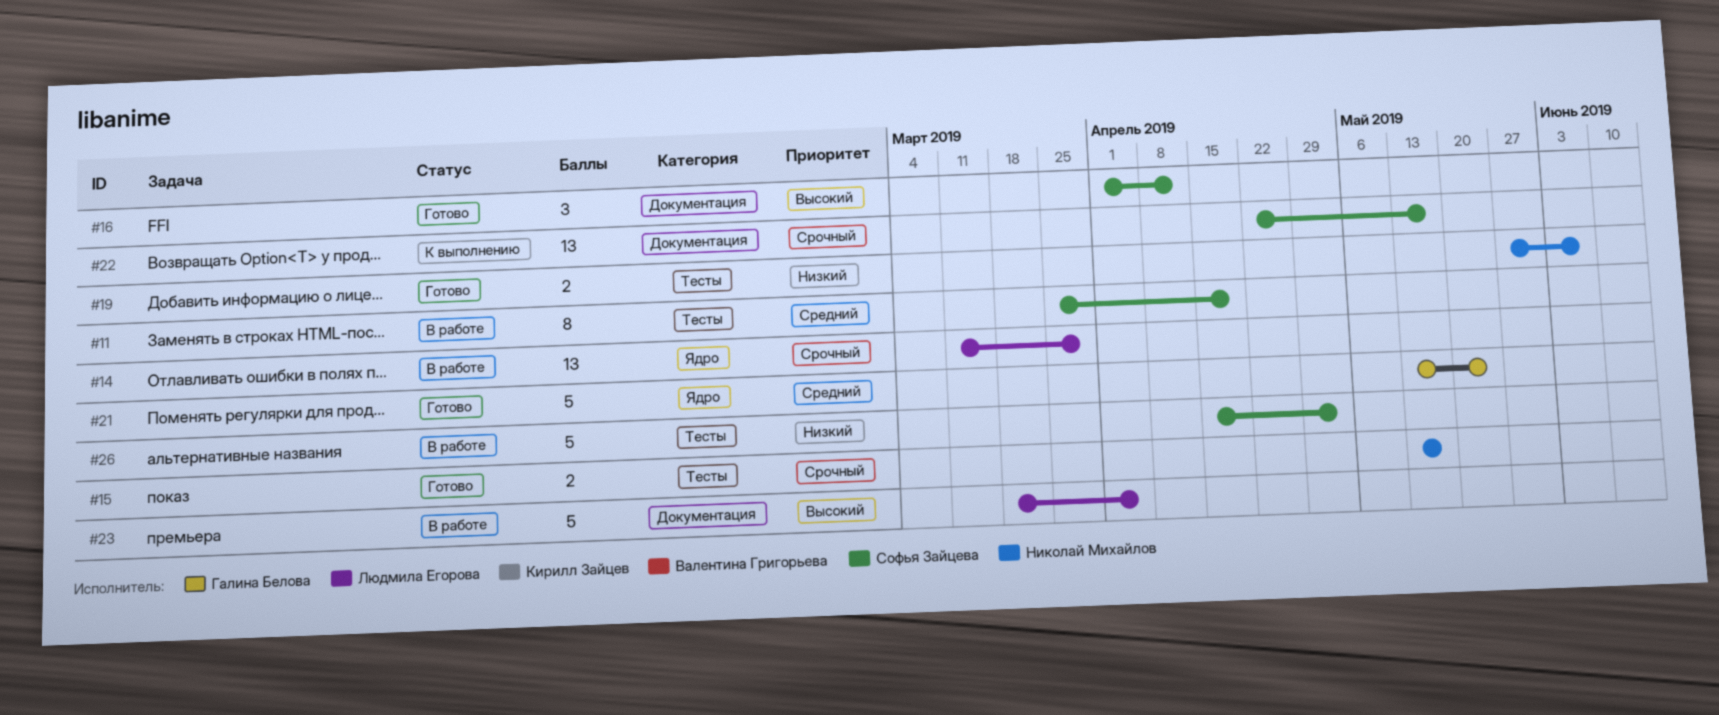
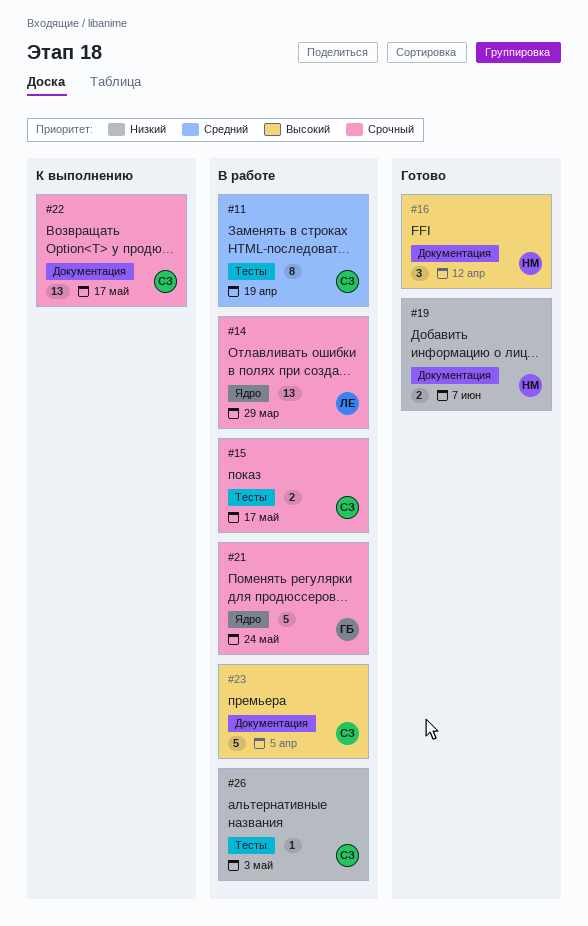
#15, status: Готово -> В работе
#15, owner: Николай Михайлов -> Софья Зайцева
#16, owner: Софья Зайцева -> Николай Михайлов
#19, label: Тесты -> Документация
#21, status: Готово -> В работе
#21, priority: Средний -> Срочный
#23, owner: Людмила Егорова -> Софья Зайцева
#26, estimate: 5 -> 1

